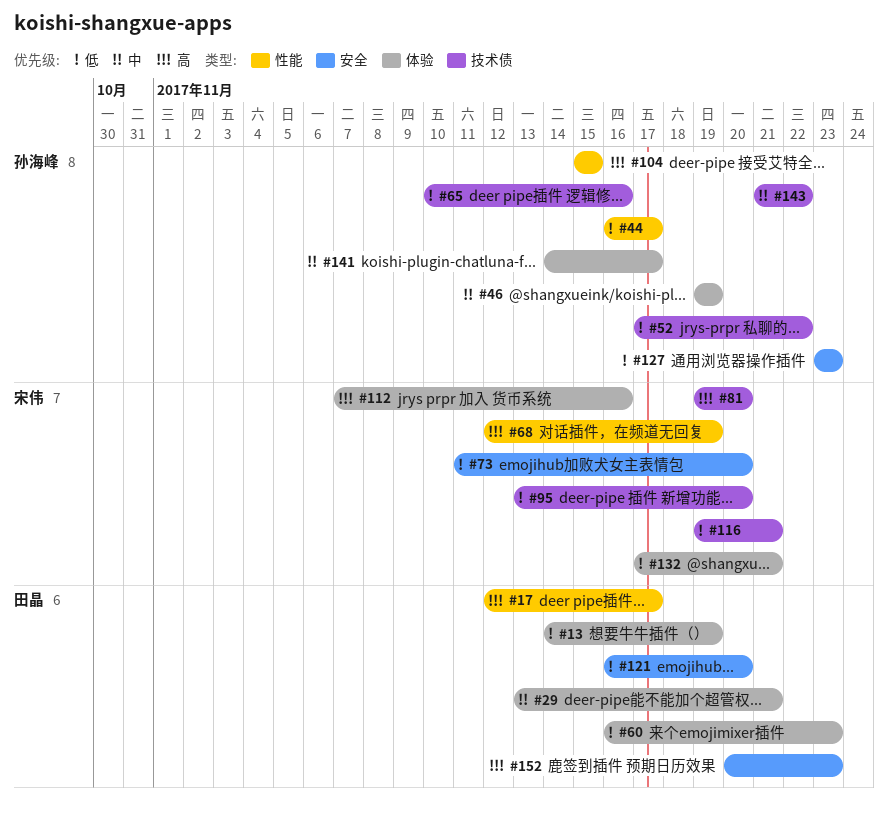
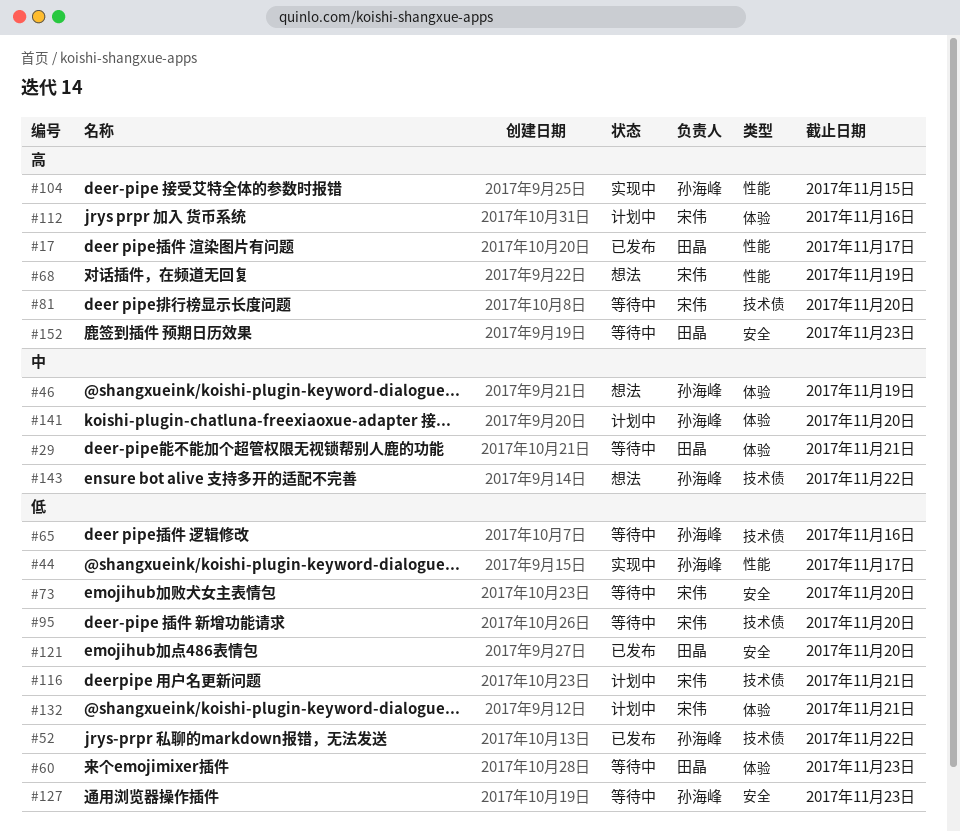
#13: present -> none
#141, due: Nov 17 -> Nov 20

